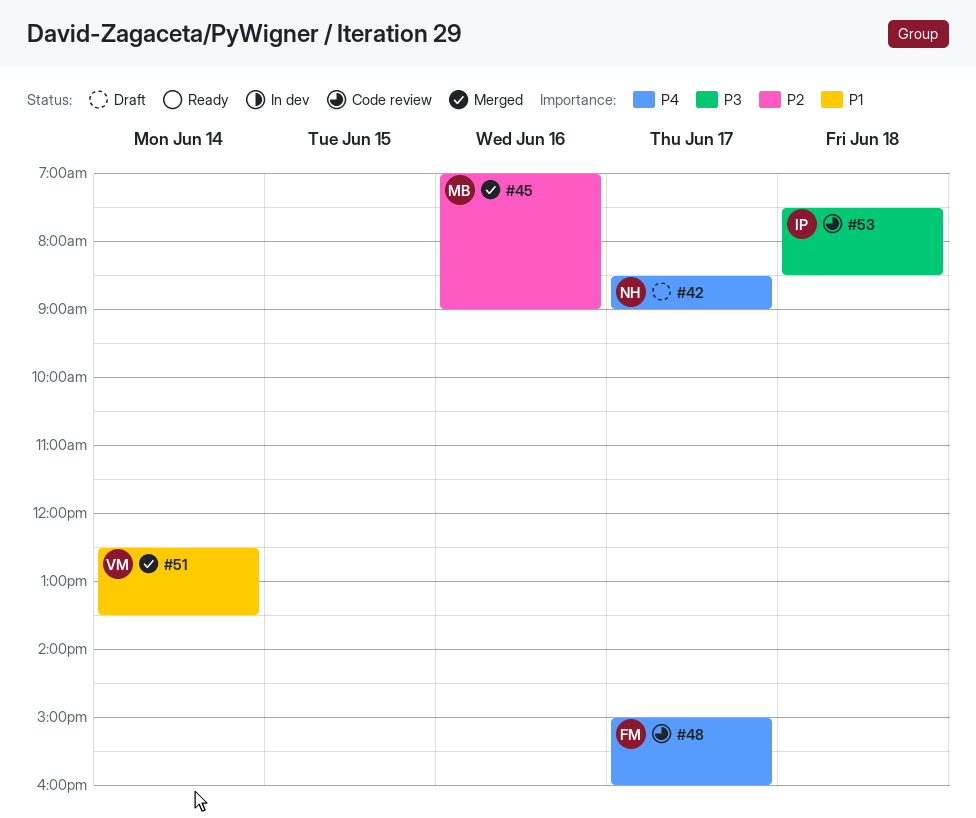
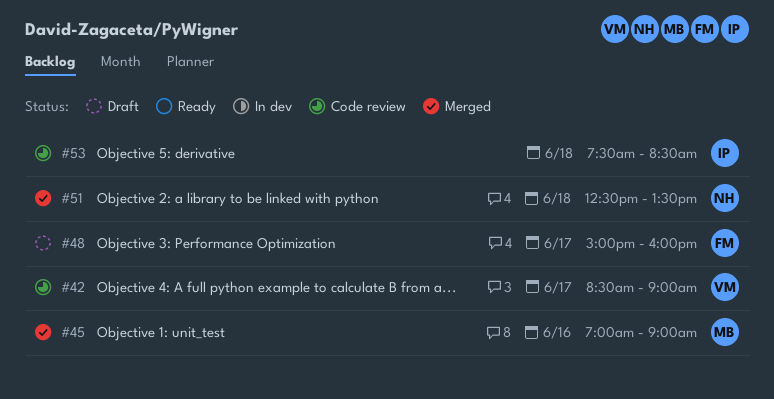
#42, status: Draft -> Code review
#42, owner: NH -> VM
#48, status: Code review -> Draft
#51, owner: VM -> NH
#51, day: Jun 14 -> Jun 18

